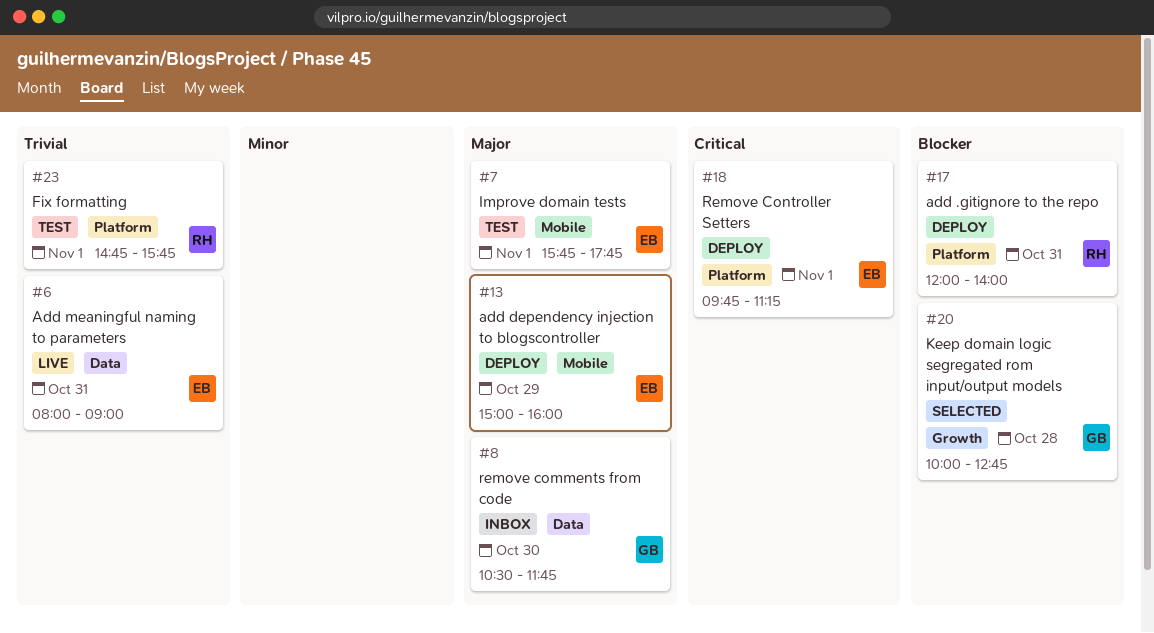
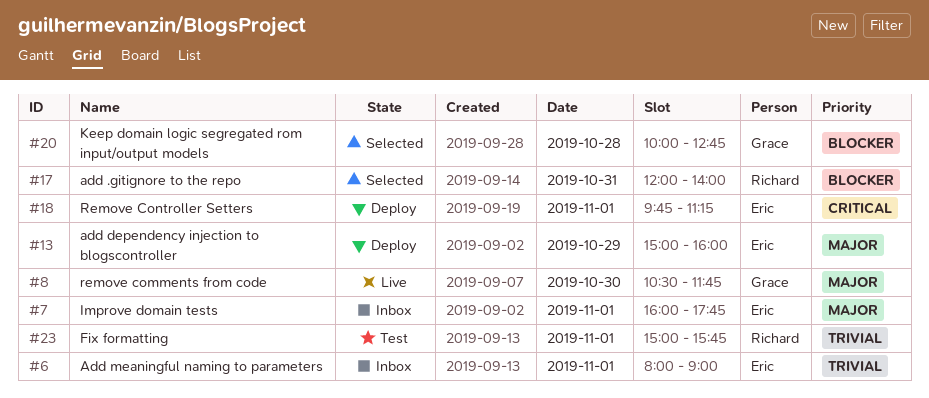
#6, status: Live -> Inbox
#6, day: Oct 31 -> Nov 1
#7, status: Test -> Inbox
#7, begins: 15:45 -> 16:00
#8, status: Inbox -> Live
#17, status: Deploy -> Selected
#23, begins: 14:45 -> 15:00

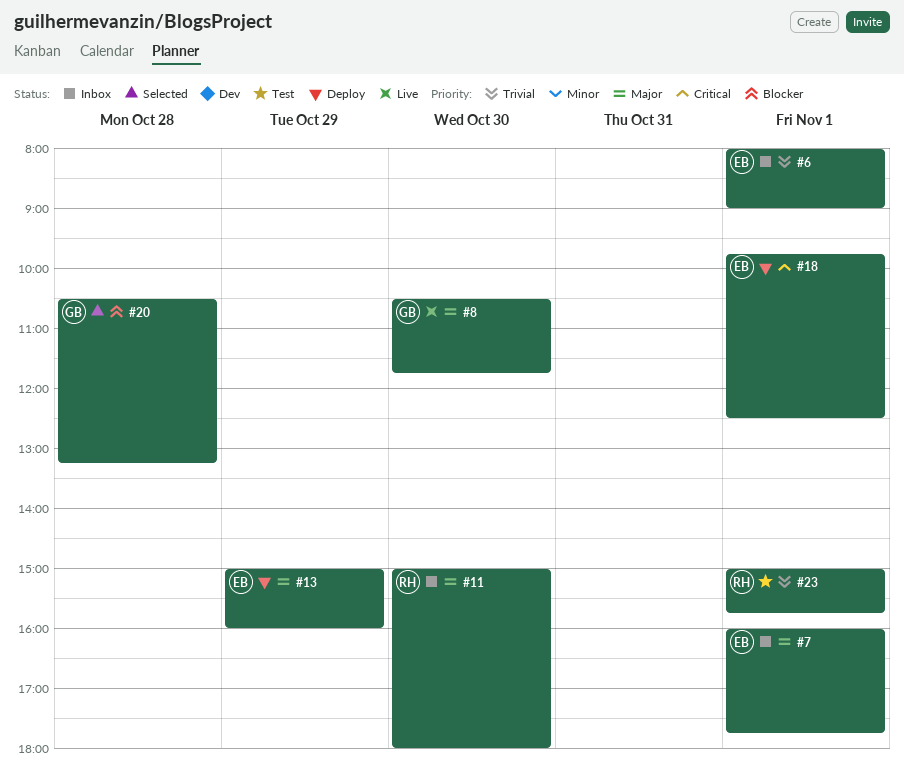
#11: none -> present
#17: present -> none
#18, ends: 11:15 -> 12:30
#20, begins: 10:00 -> 10:30
#20, ends: 12:45 -> 13:15

